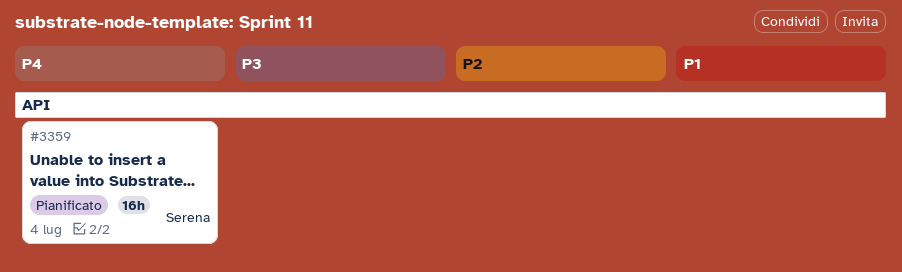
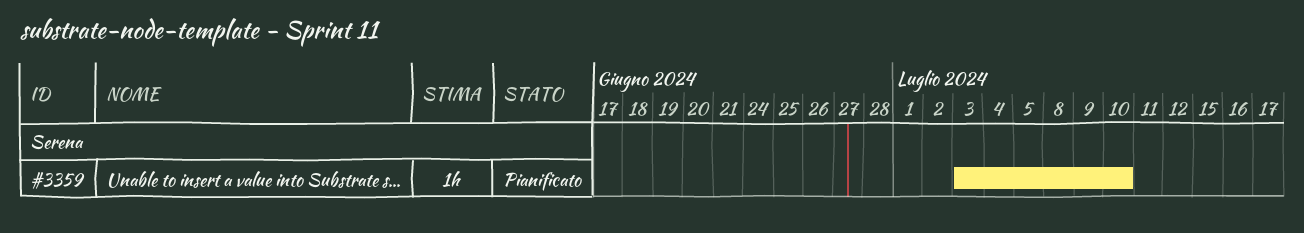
#3359, estimate: 16h -> 1h
#3359, due: Jul 4 -> Jul 10

